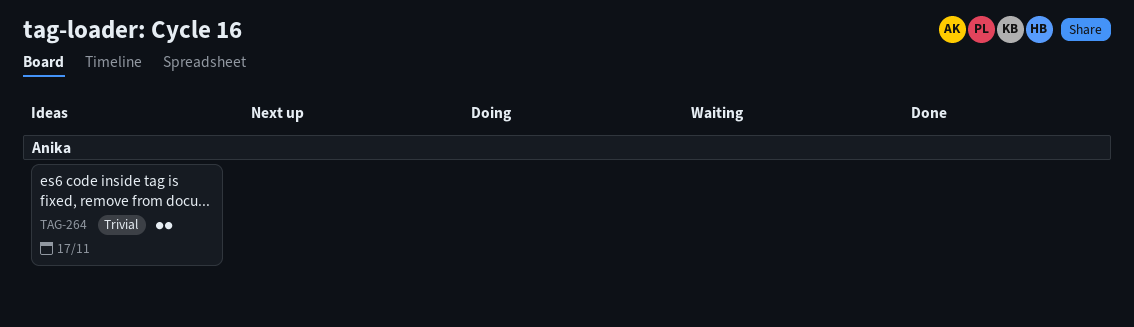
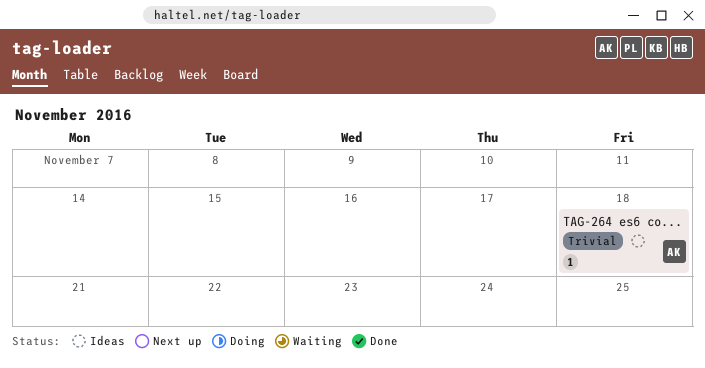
TAG-264, estimate: 2 -> 1
TAG-264, due: Nov 17 -> Nov 18

